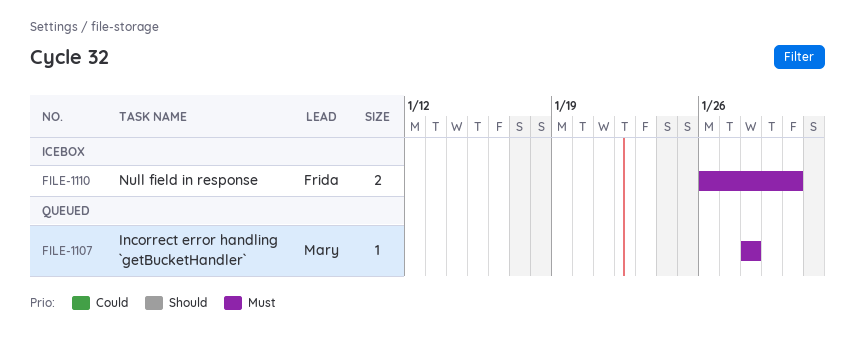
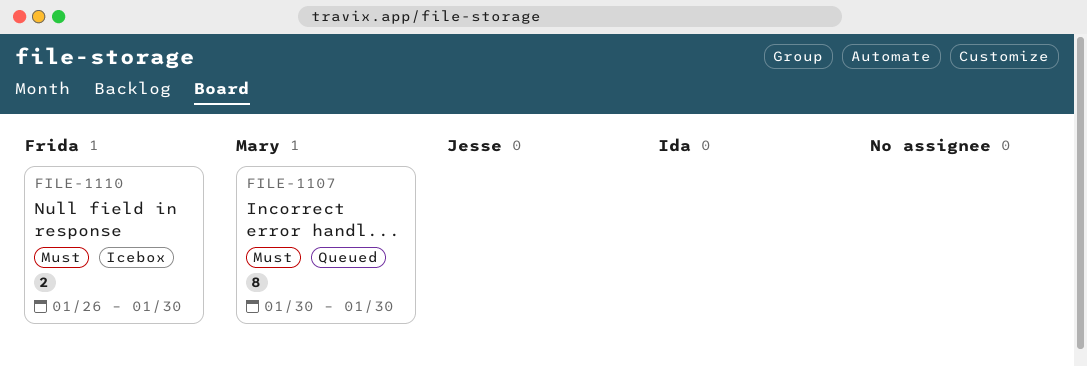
FILE-1107, estimate: 1 -> 8
FILE-1107, start: Jan 28 -> Jan 30
FILE-1107, due: Jan 28 -> Jan 30

